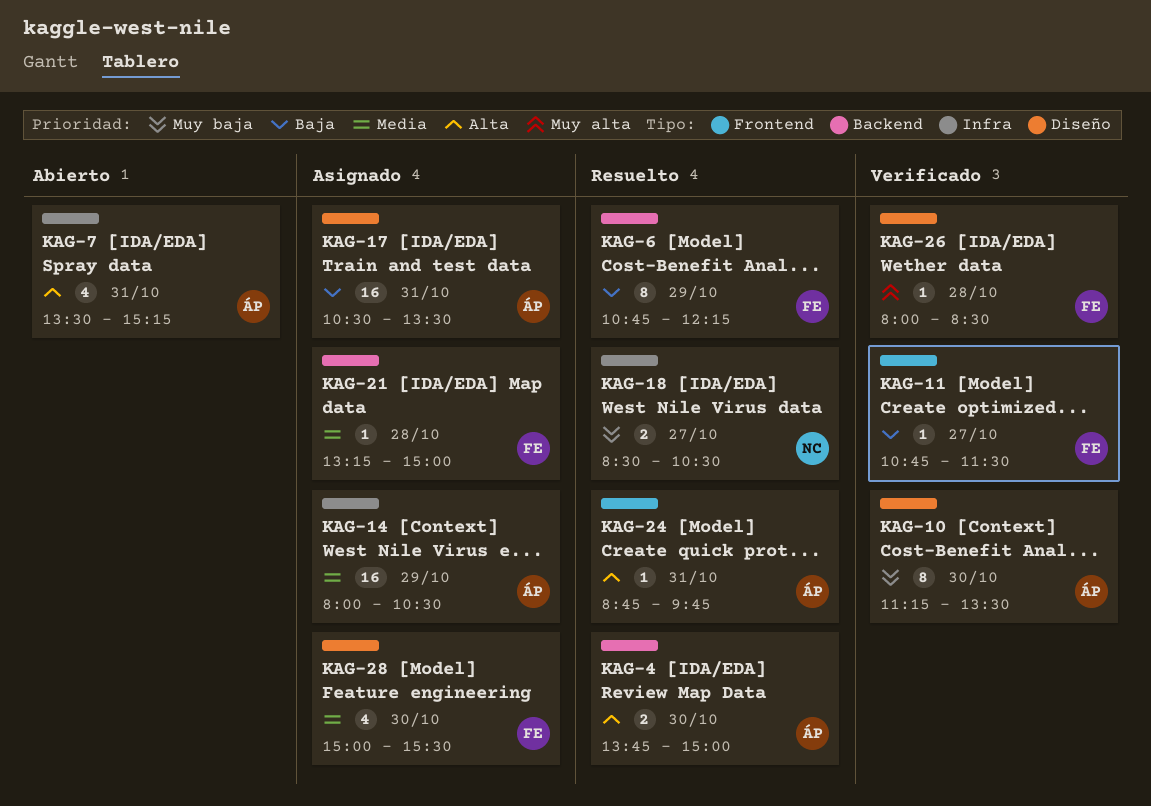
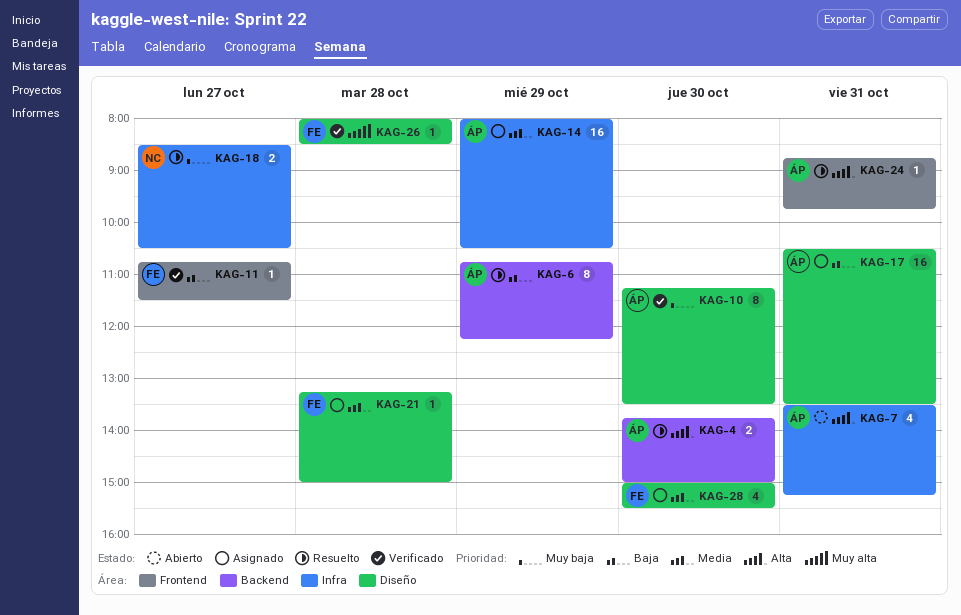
KAG-6, owner: FE -> ÁP
KAG-21, label: Backend -> Diseño

